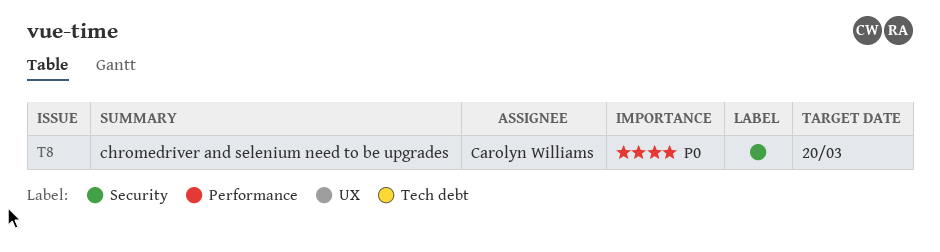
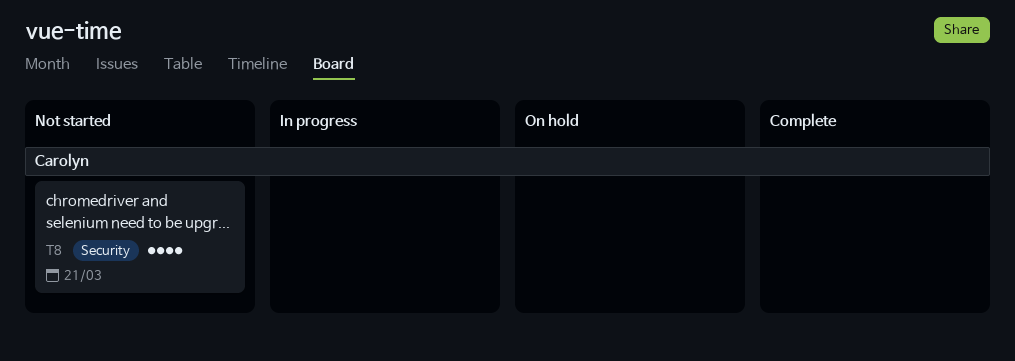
T8, due: Mar 20 -> Mar 21

